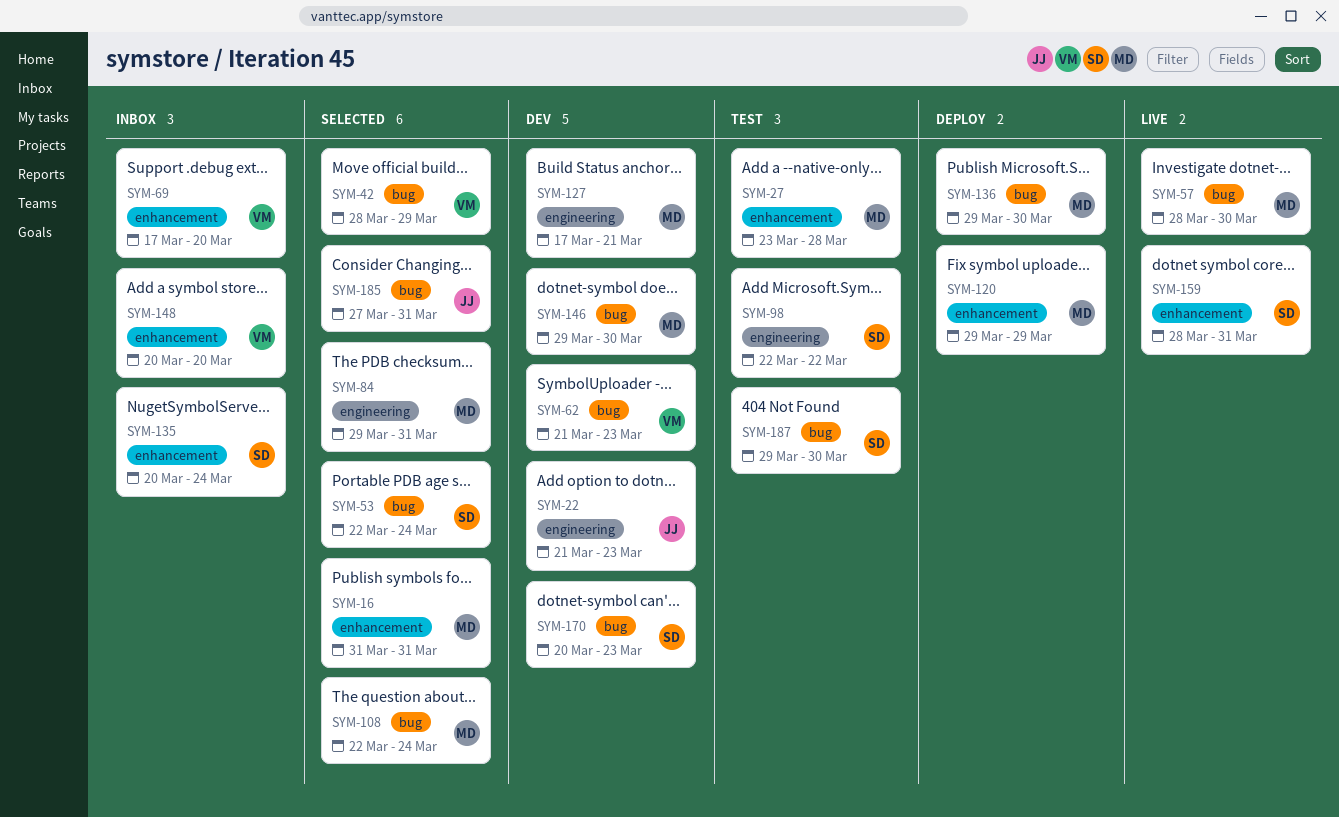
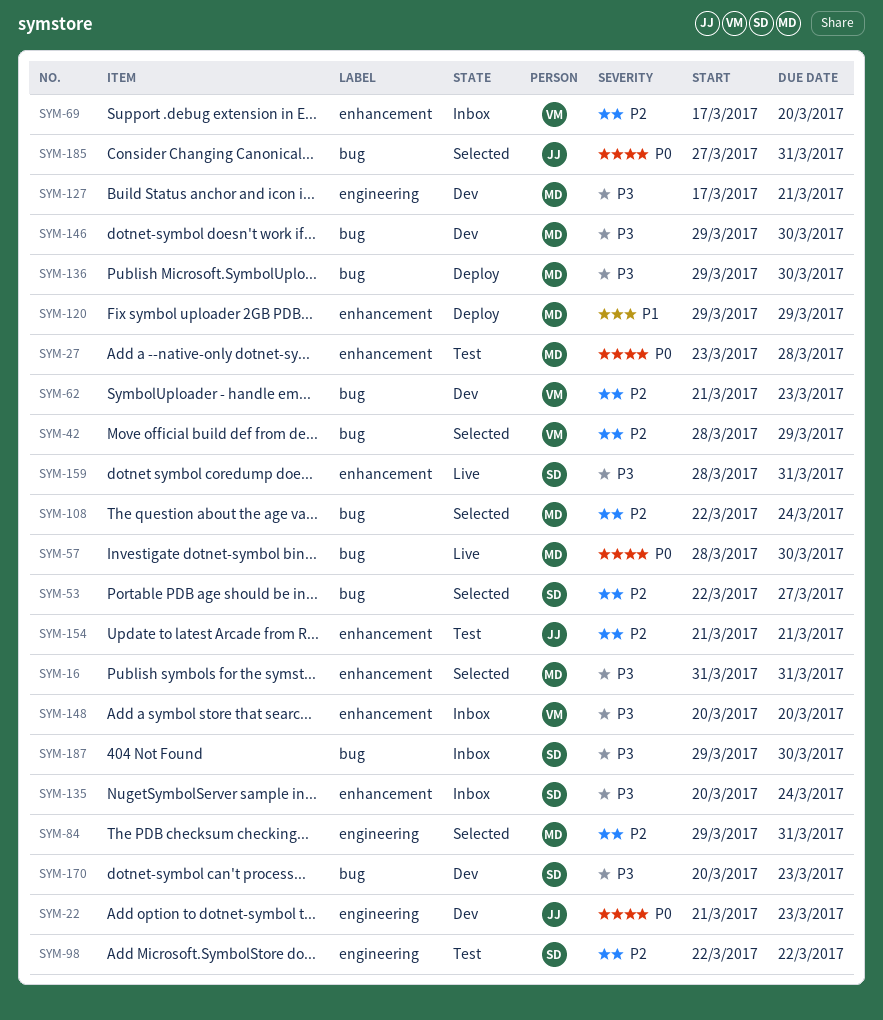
SYM-53, due: Mar 24 -> Mar 27
SYM-154: none -> present
SYM-187, status: Test -> Inbox

